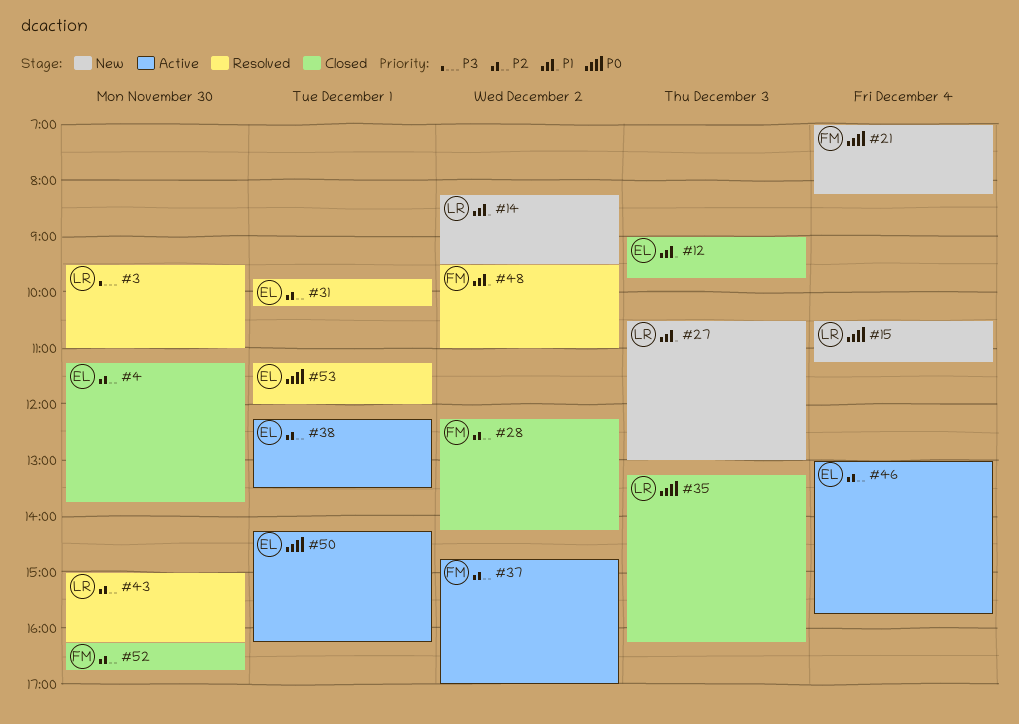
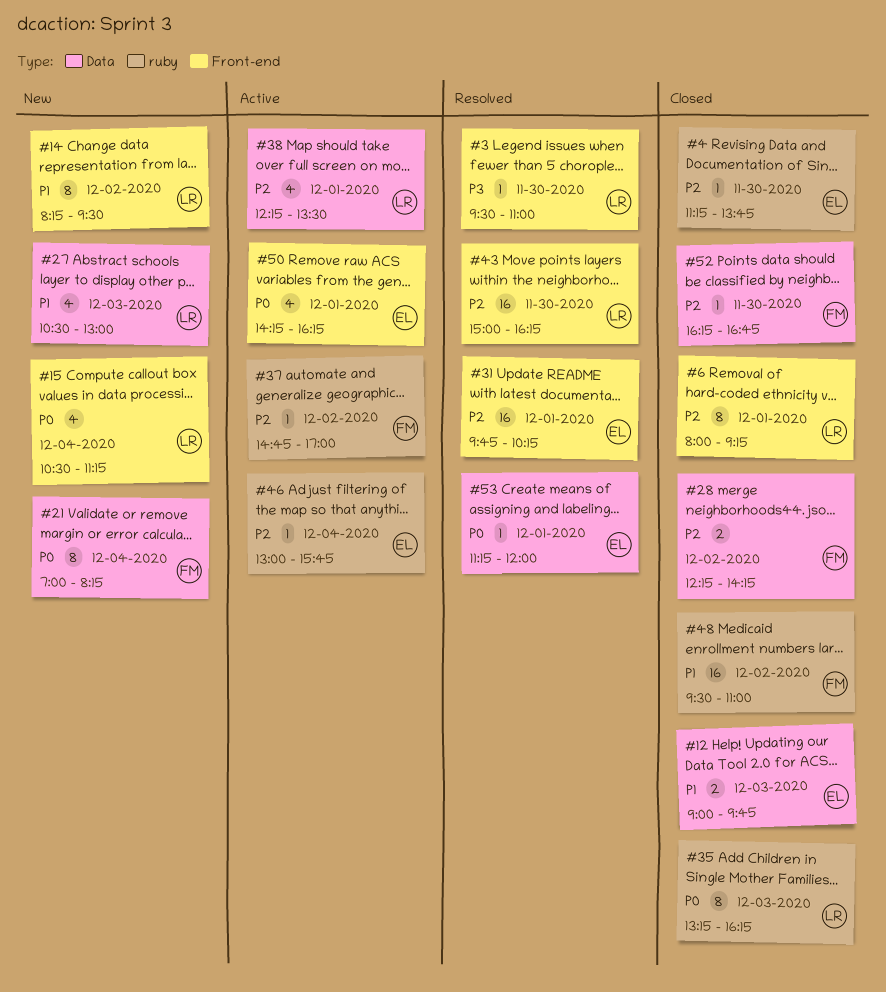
#6: none -> present
#38, owner: EL -> LR
#48, status: Resolved -> Closed

